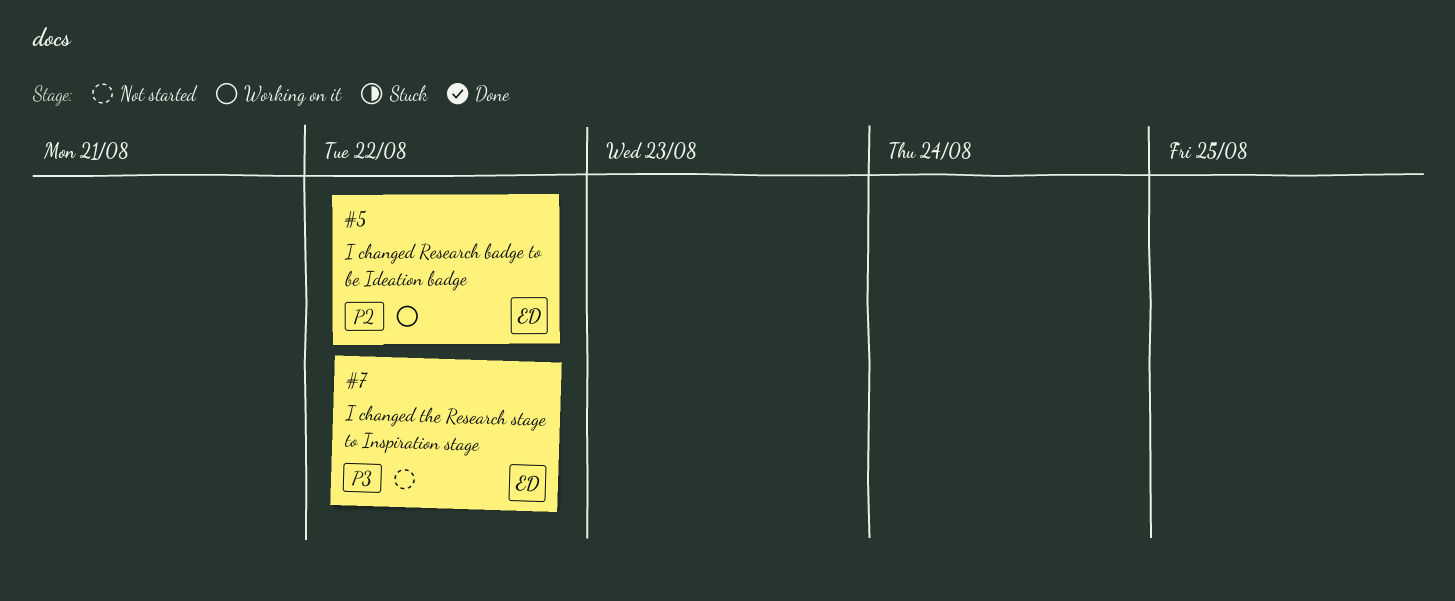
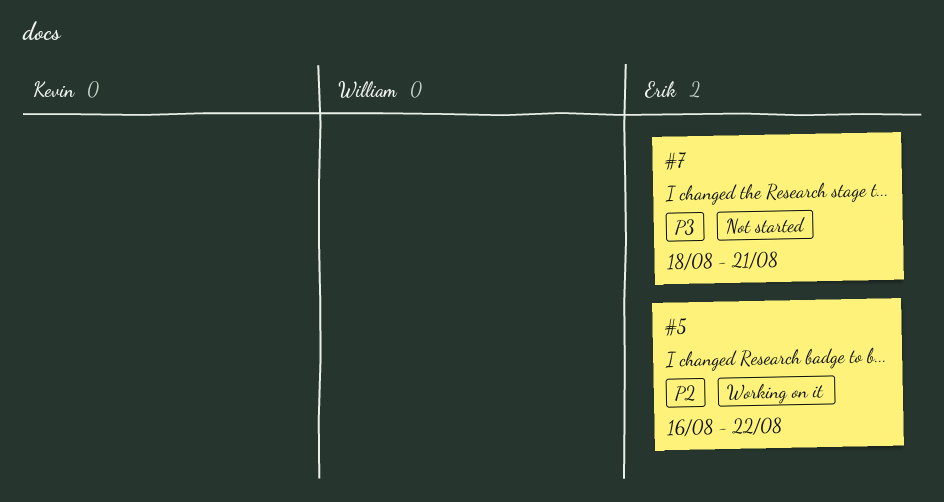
#7, due: Aug 22 -> Aug 21

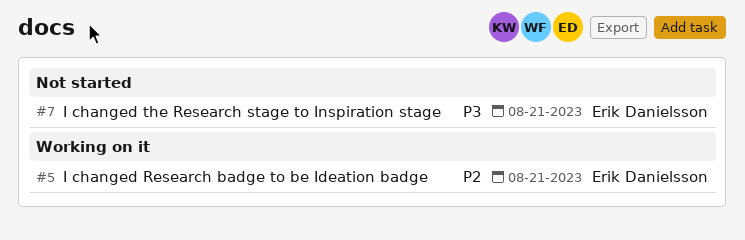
#5, due: Aug 22 -> Aug 21

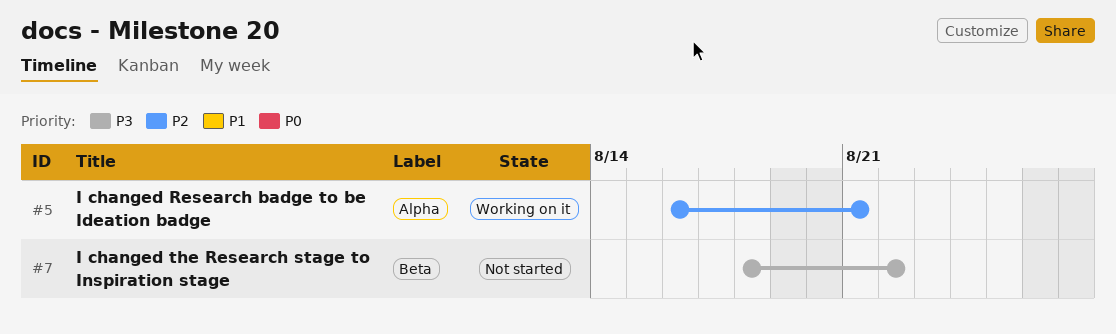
#7, due: Aug 21 -> Aug 22

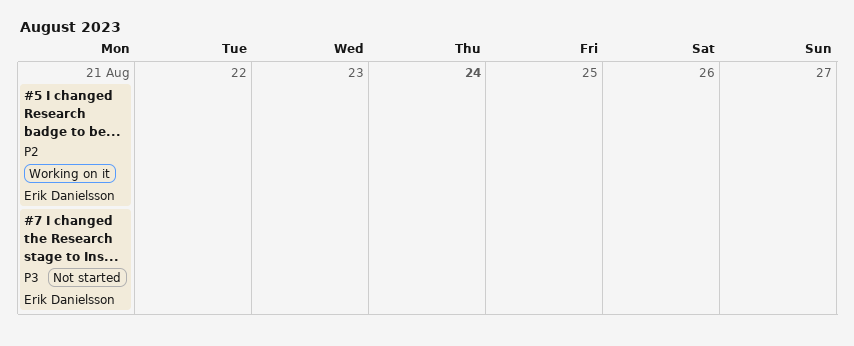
#7, due: Aug 22 -> Aug 21

